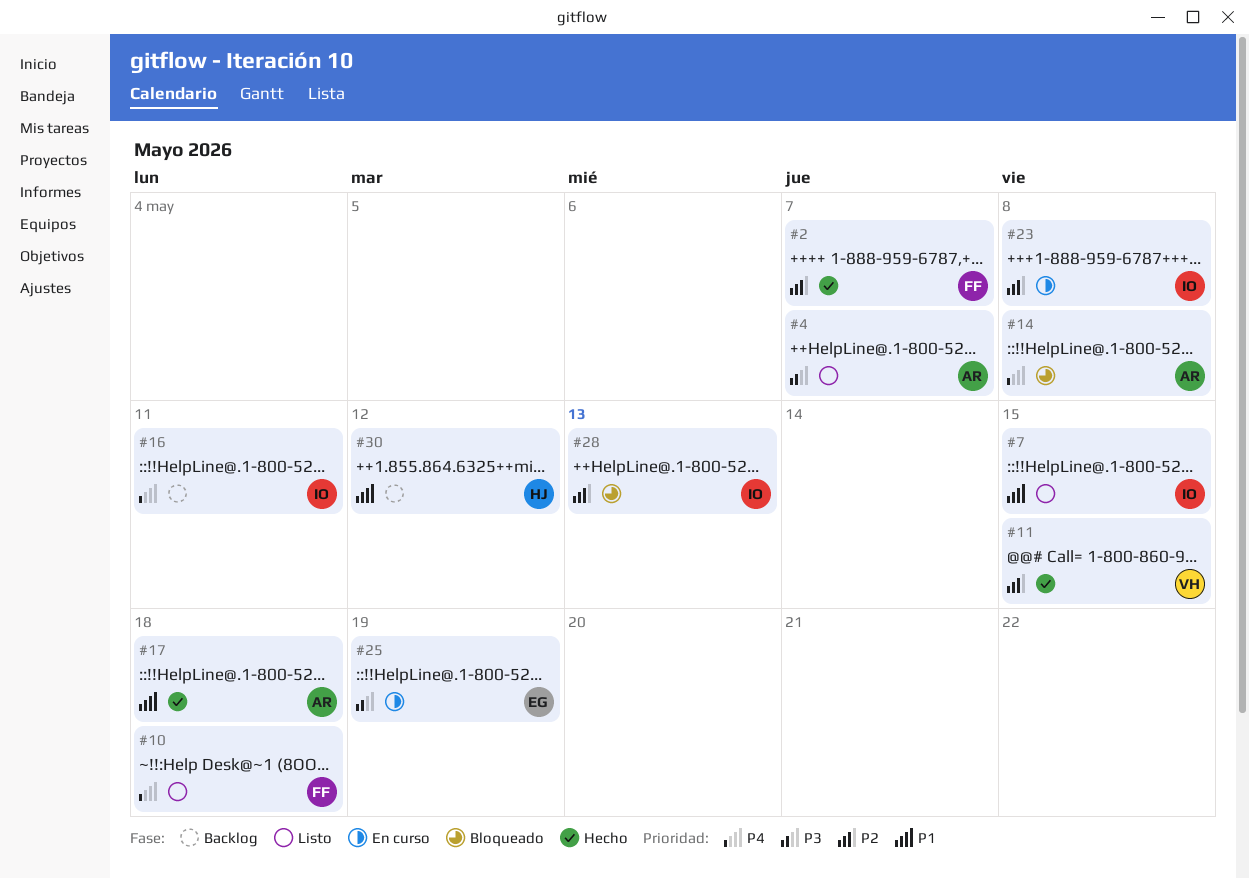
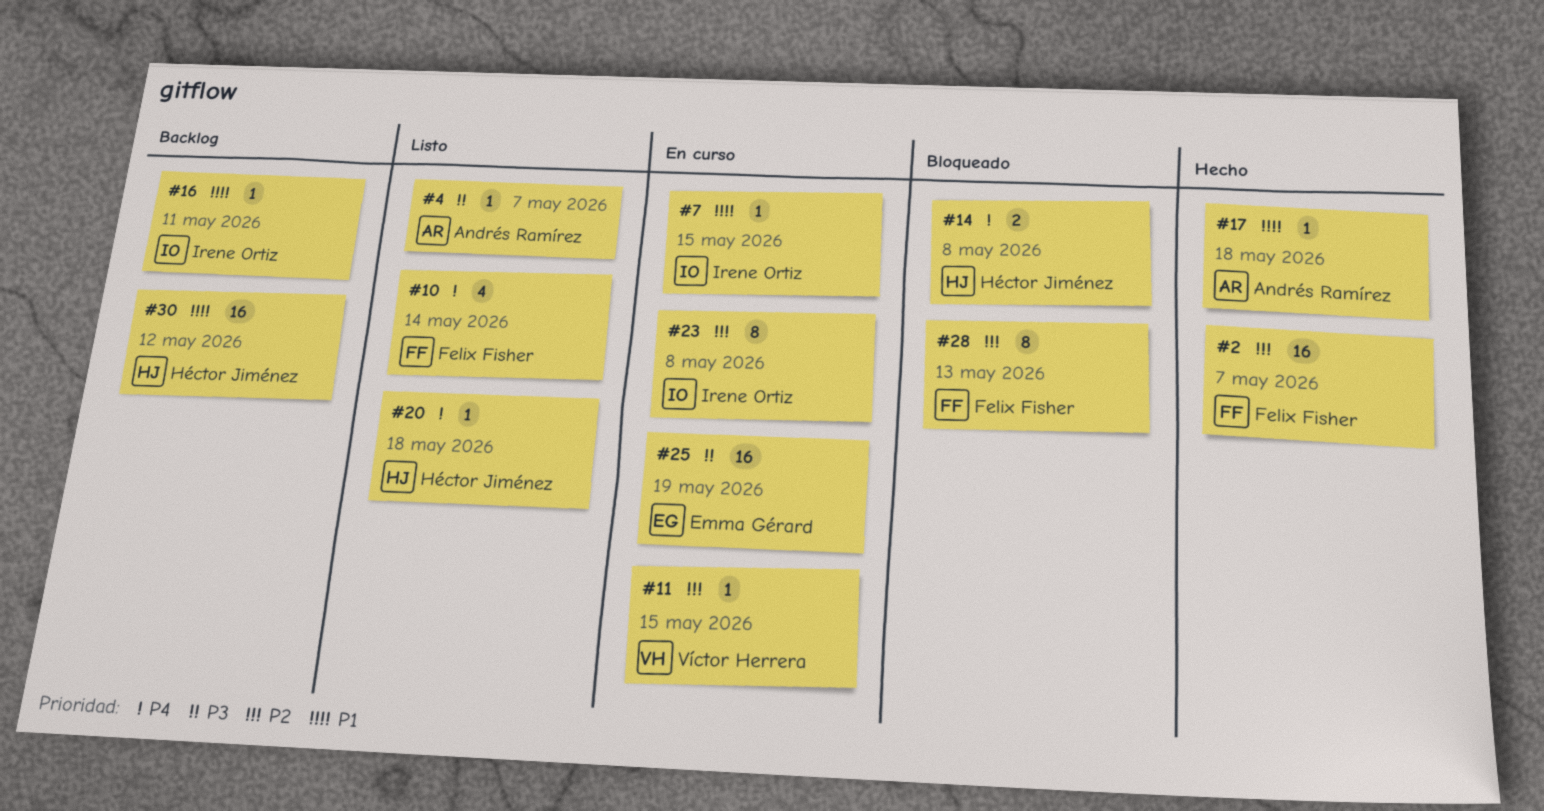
#7, status: Listo -> En curso
#10, due: May 18 -> May 14
#11, status: Hecho -> En curso
#14, owner: Andrés Ramírez -> Héctor Jiménez
#16, priority: P4 -> P1
#20: none -> present
#28, owner: Irene Ortiz -> Felix Fisher

